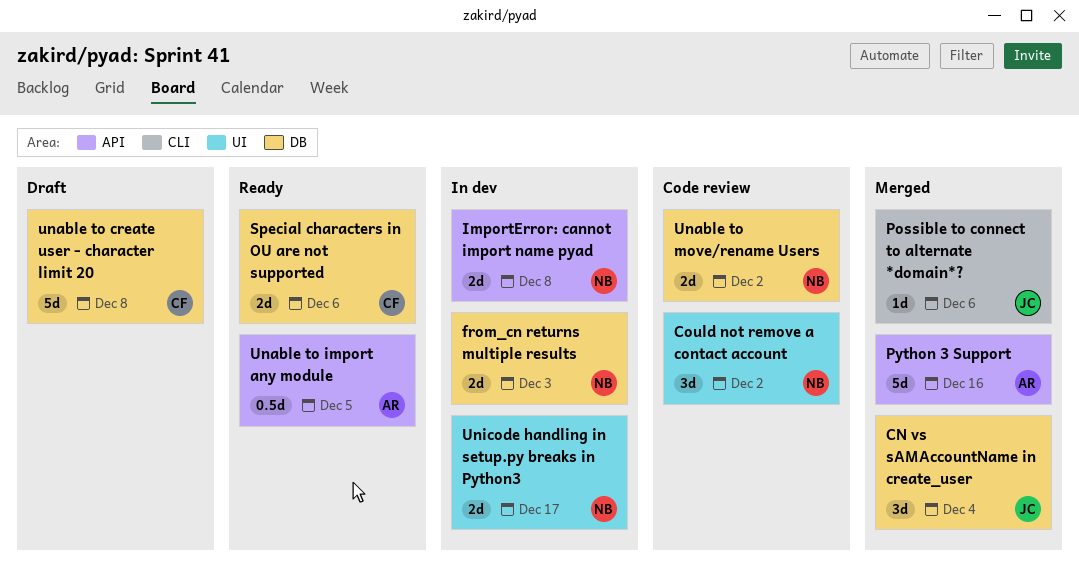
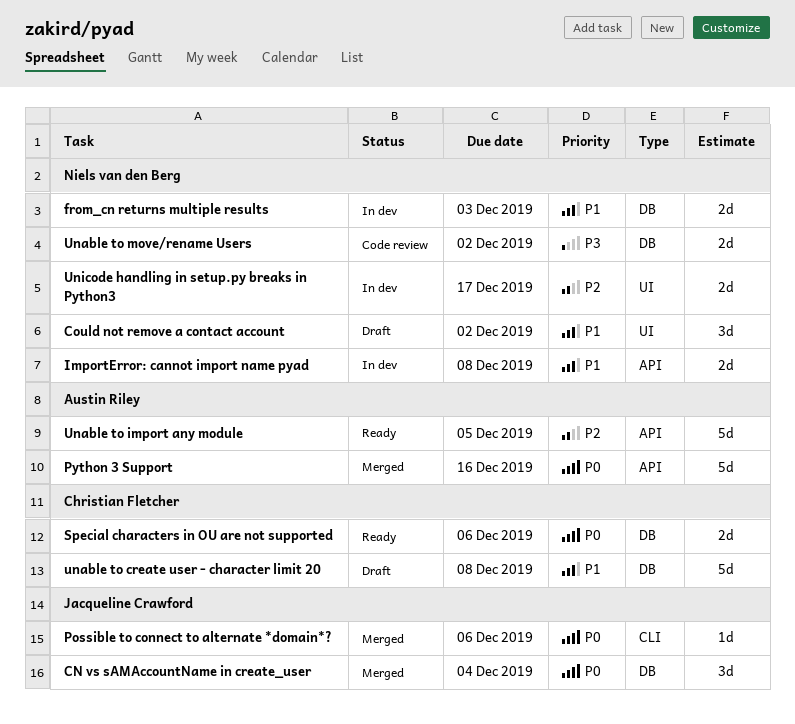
Could not remove a contact account, status: Code review -> Draft
Unable to import any module, estimate: 0.5d -> 5d

